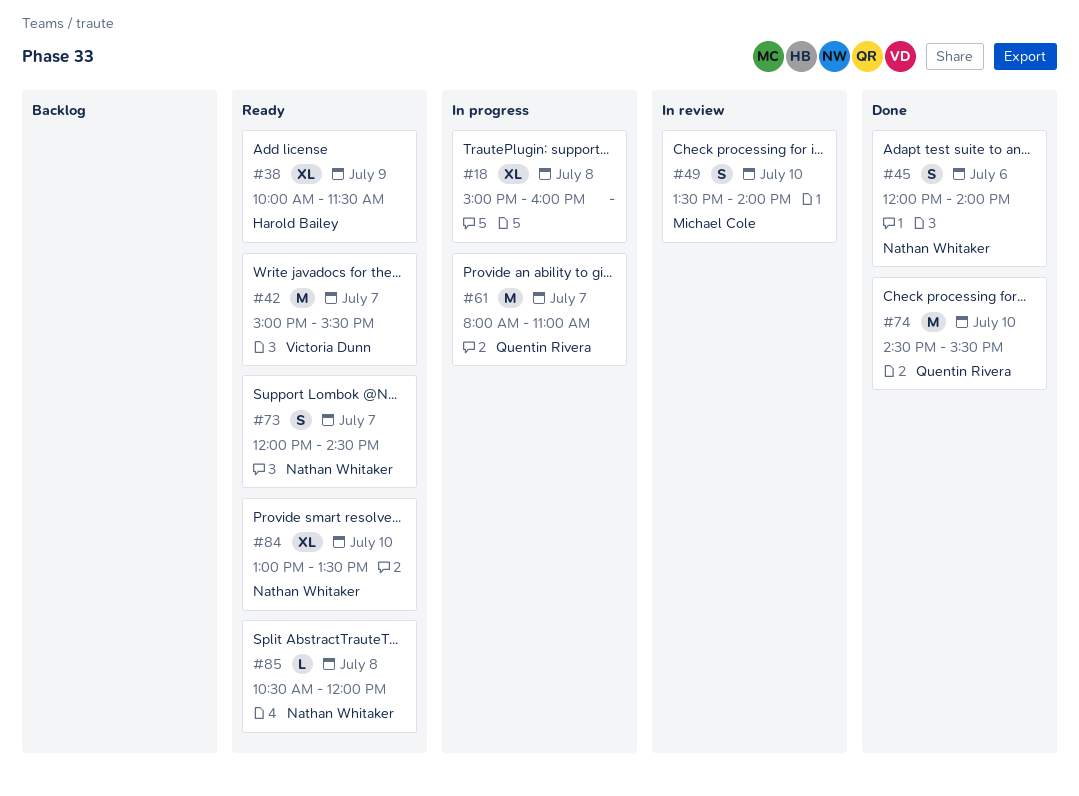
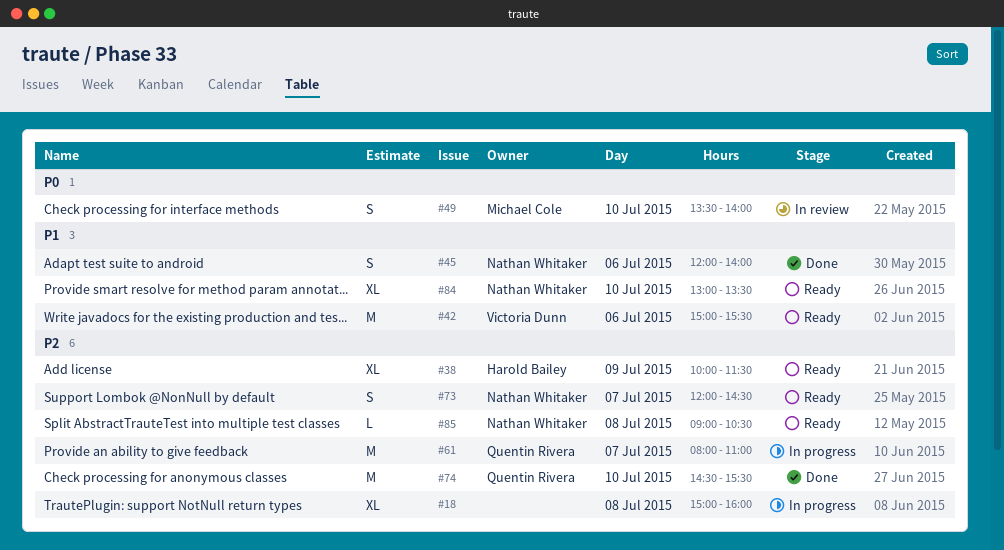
#42, day: Jul 7 -> Jul 6
#85, begins: 10:30 -> 09:00
#85, ends: 12:00 -> 10:30

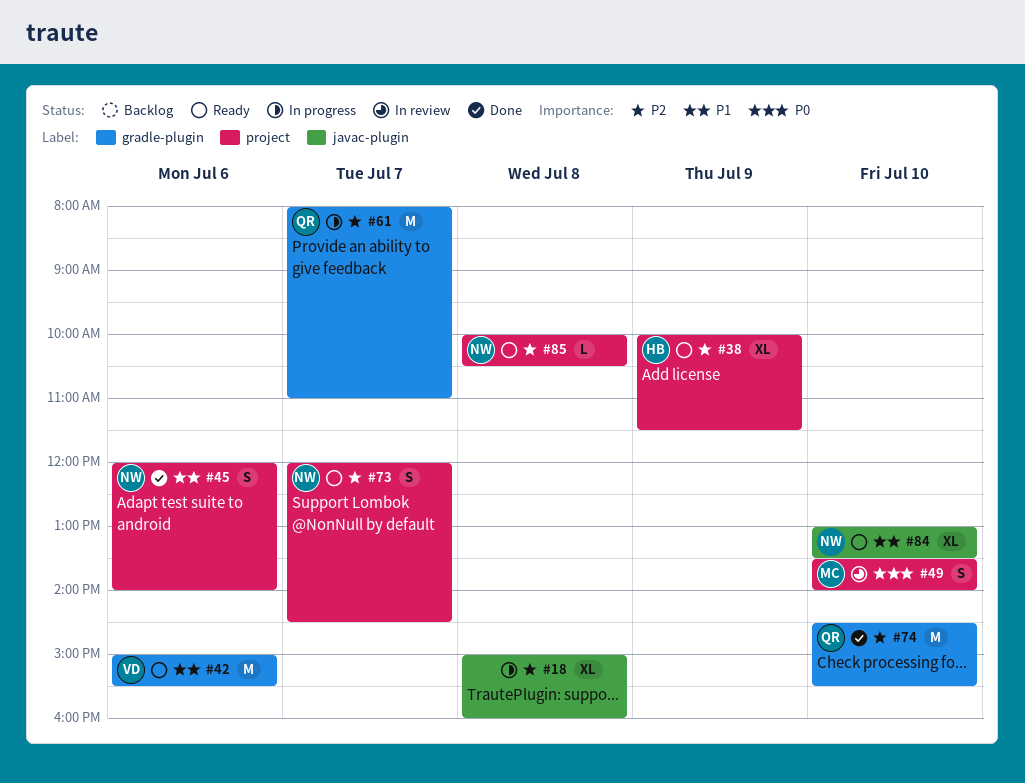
#85, begins: 09:00 -> 10:00

